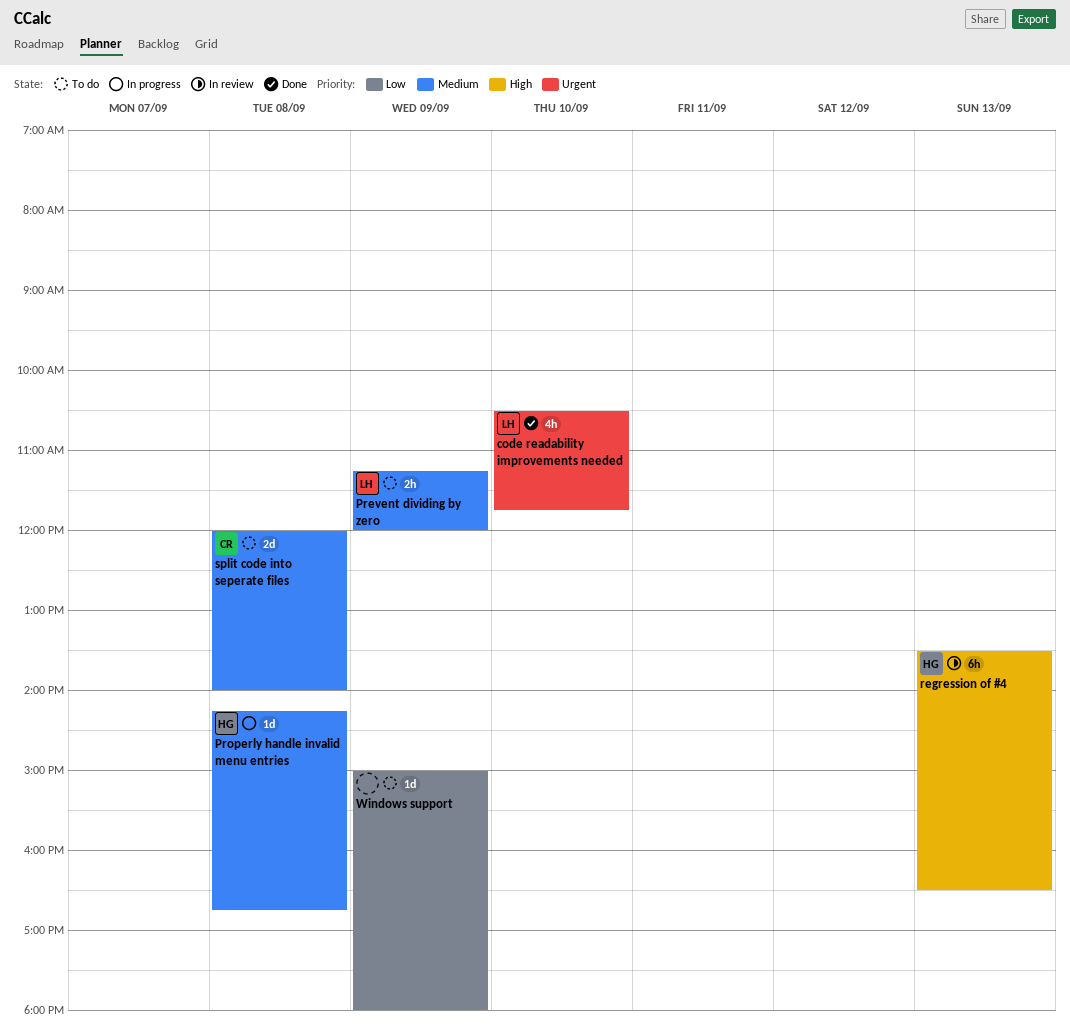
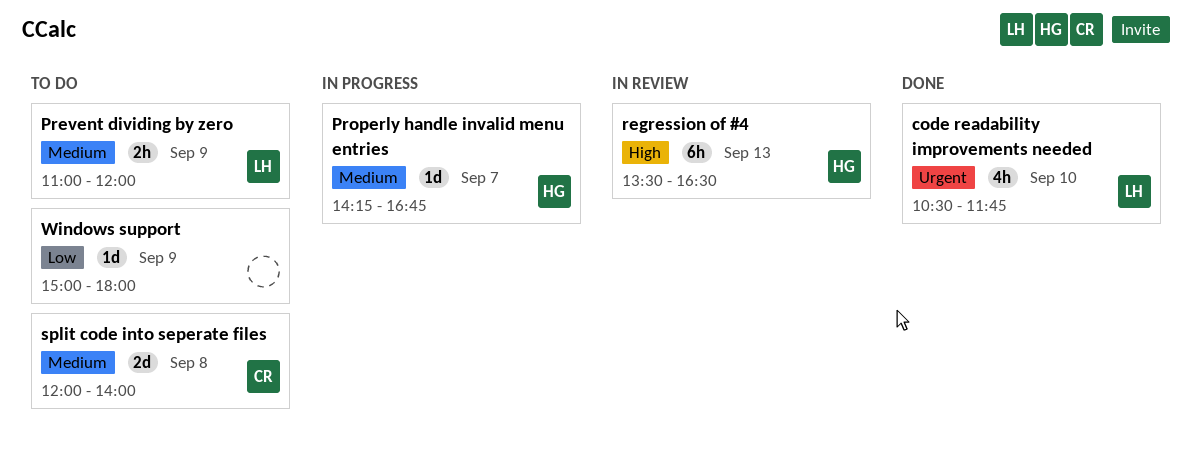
Prevent dividing by zero, begins: 11:15 -> 11:00
Properly handle invalid menu entries, day: Sep 8 -> Sep 7

